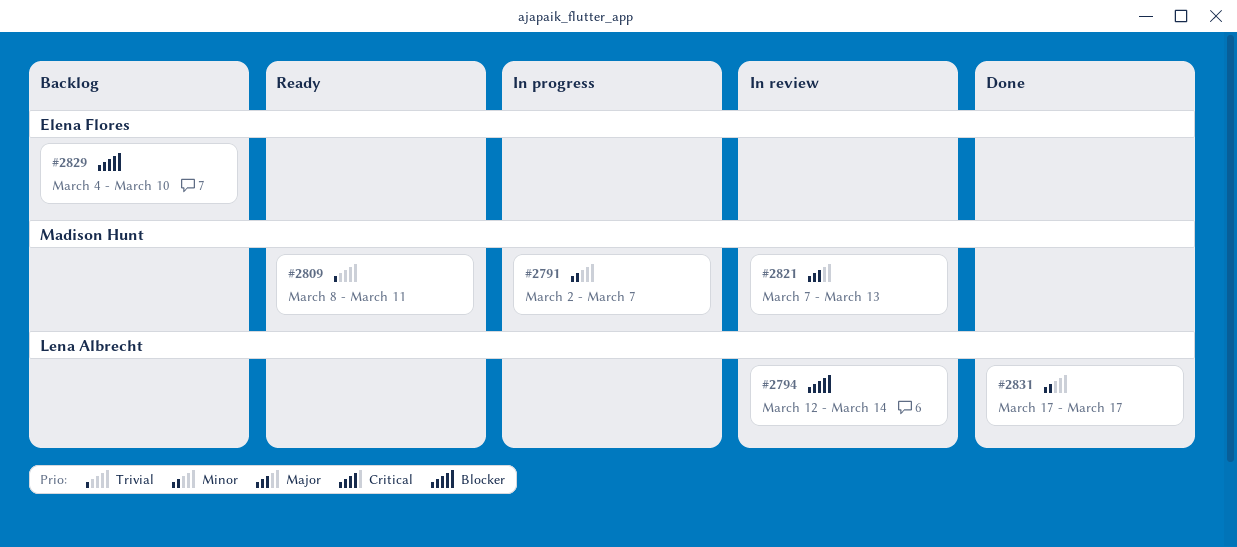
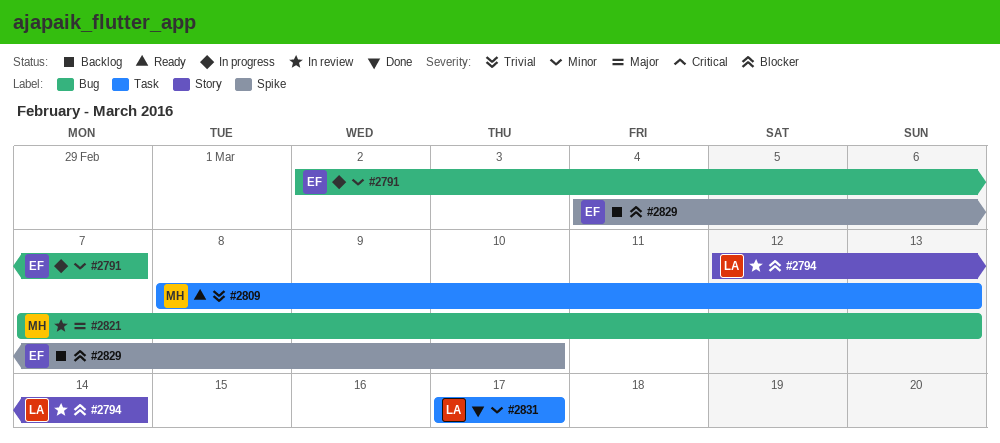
#2791, owner: Madison Hunt -> Elena Flores
#2809, due: Mar 11 -> Mar 13

